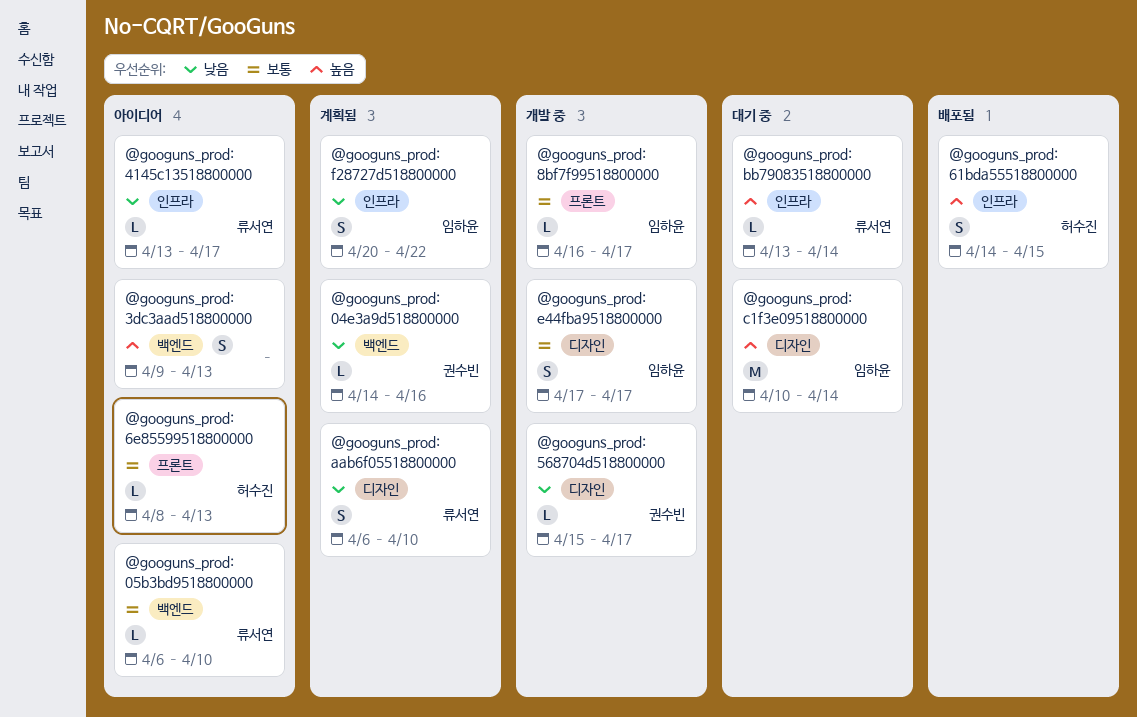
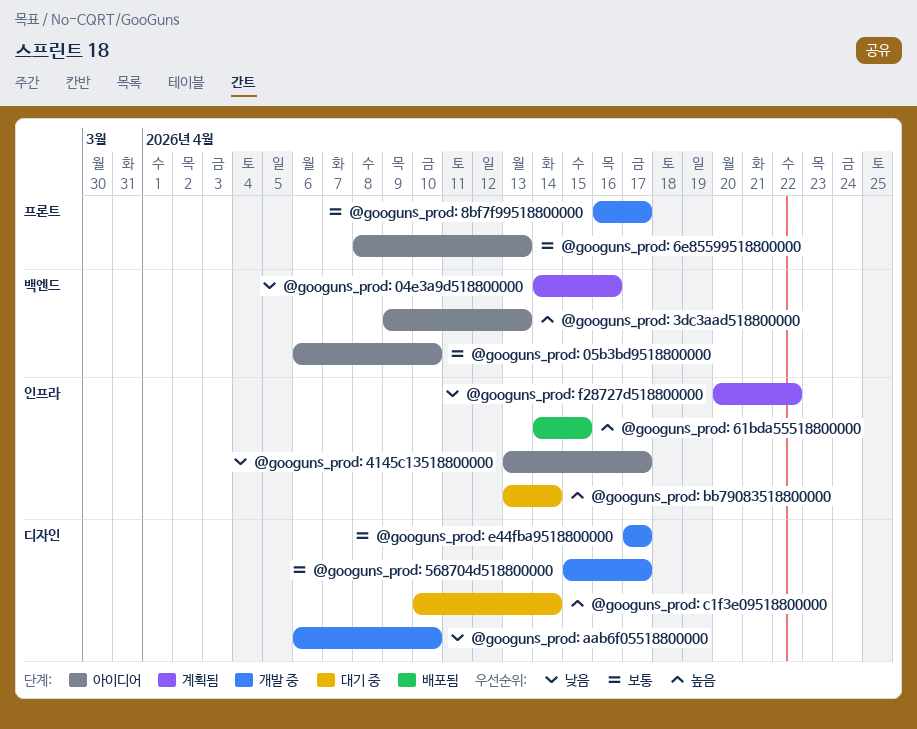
@googuns_prod: 568704d518800000, priority: 낮음 -> 보통
@googuns_prod: aab6f05518800000, status: 계획됨 -> 개발 중

